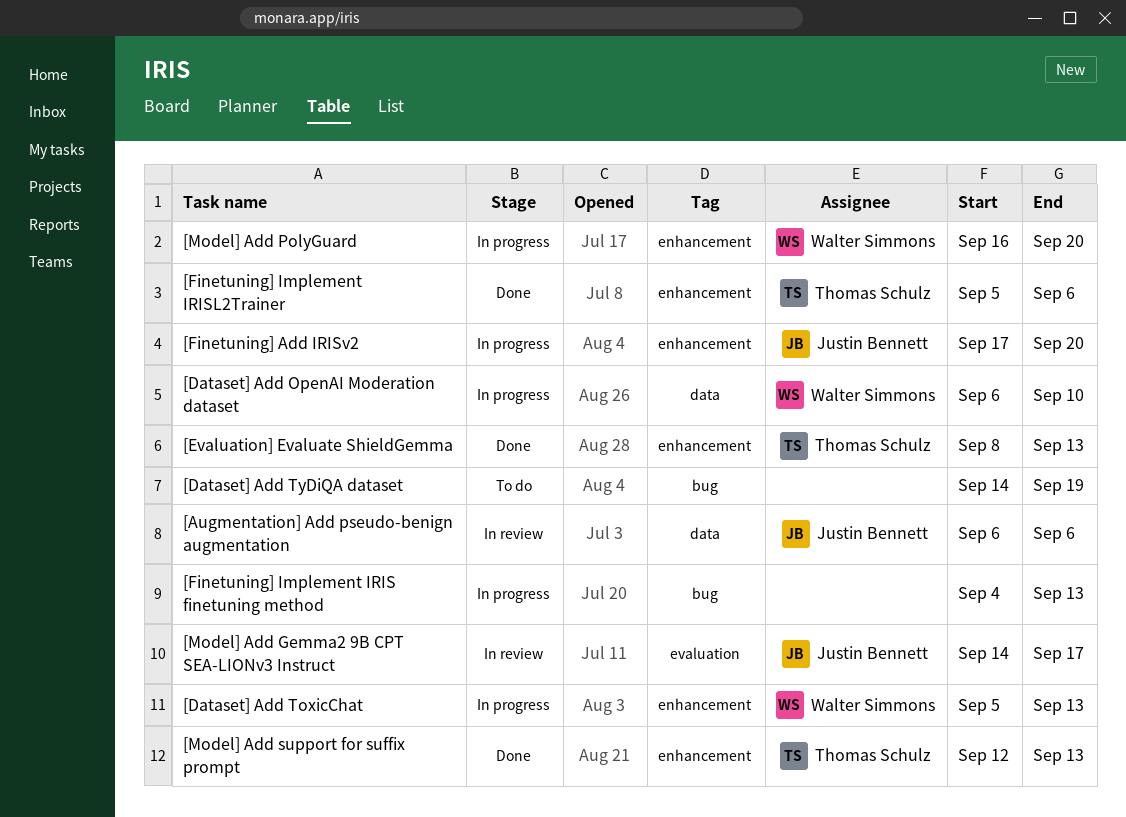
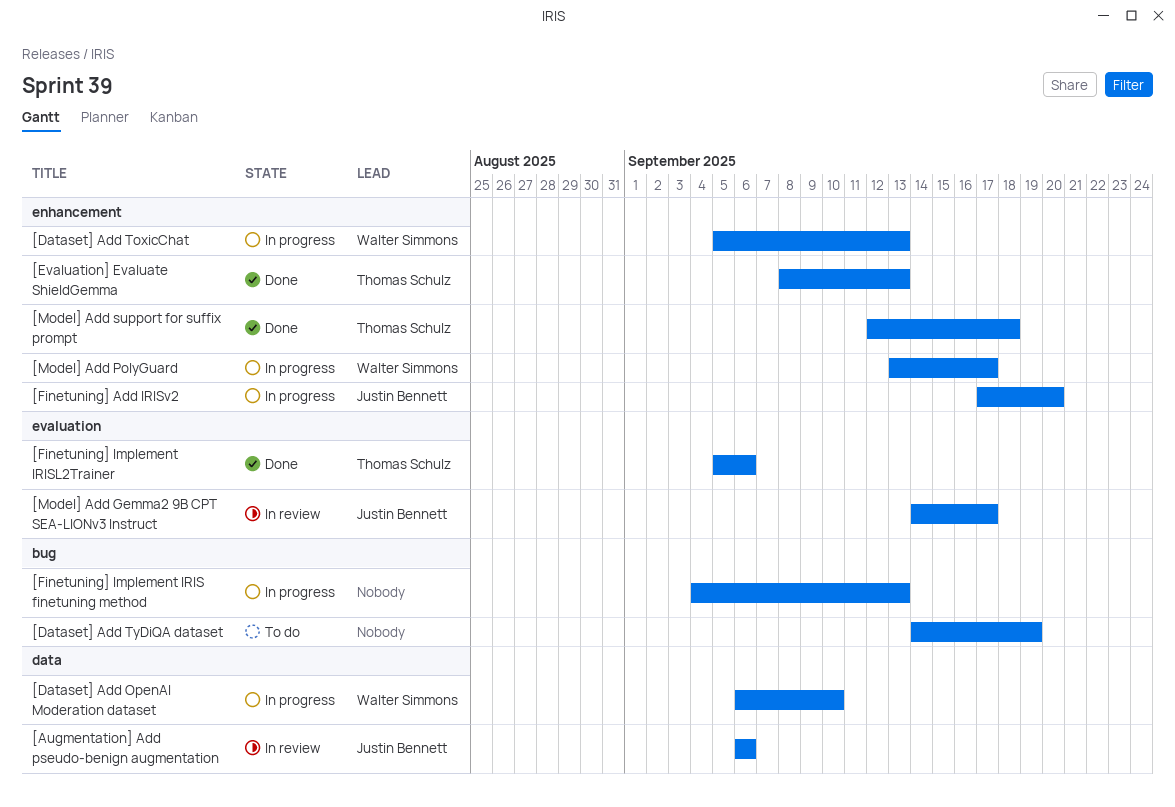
[Finetuning] Implement IRISL2Trainer, label: enhancement -> evaluation
[Model] Add PolyGuard, start: Sep 16 -> Sep 13
[Model] Add PolyGuard, due: Sep 20 -> Sep 17
[Model] Add support for suffix prompt, due: Sep 13 -> Sep 18

